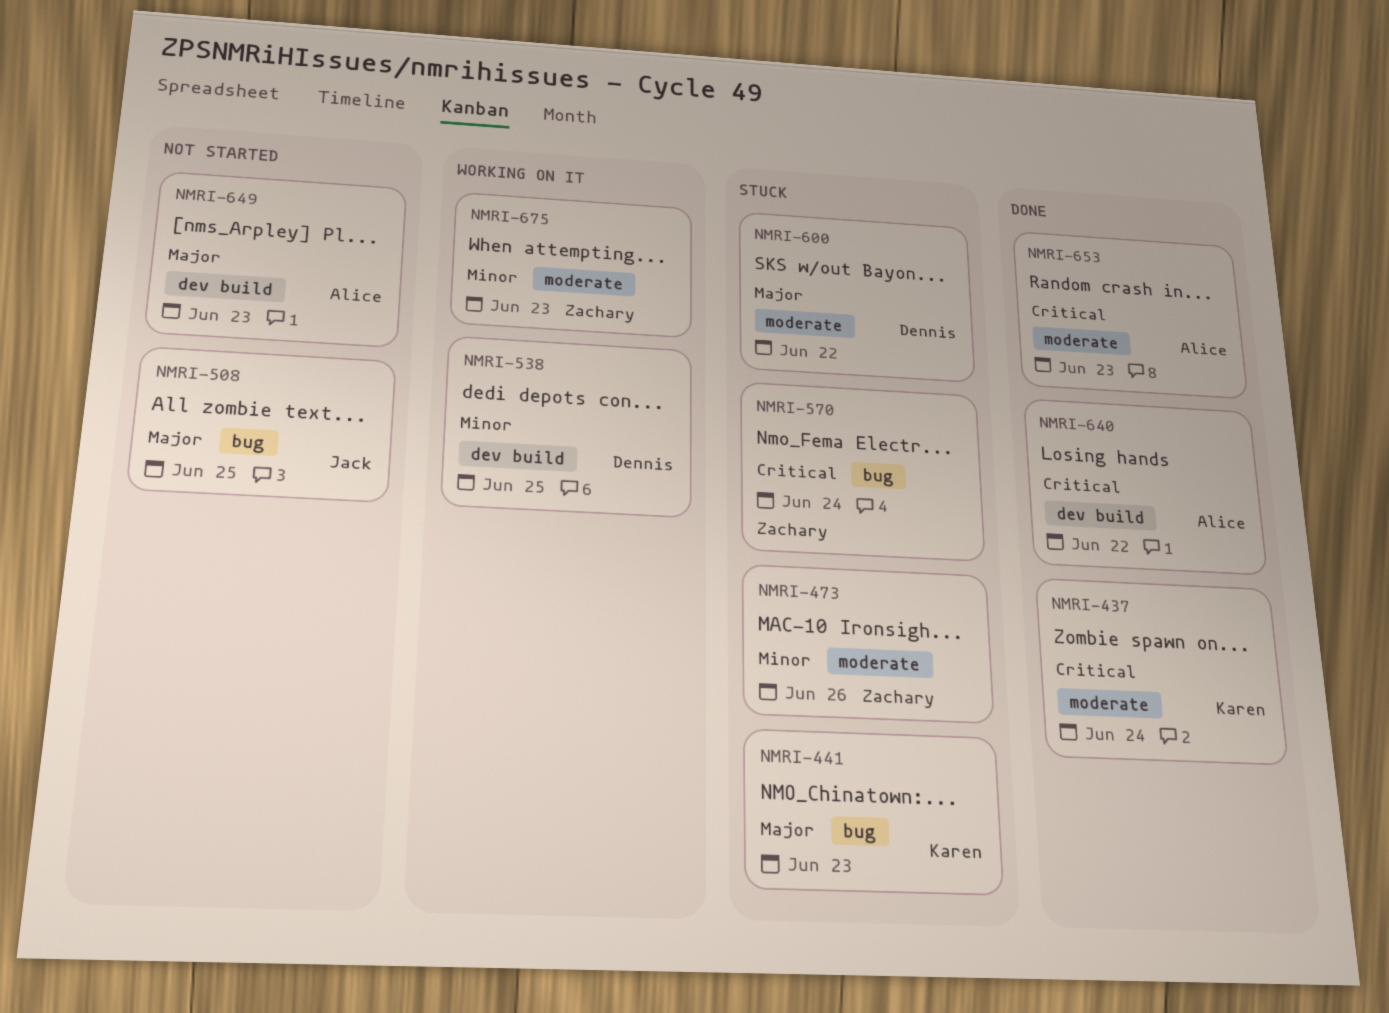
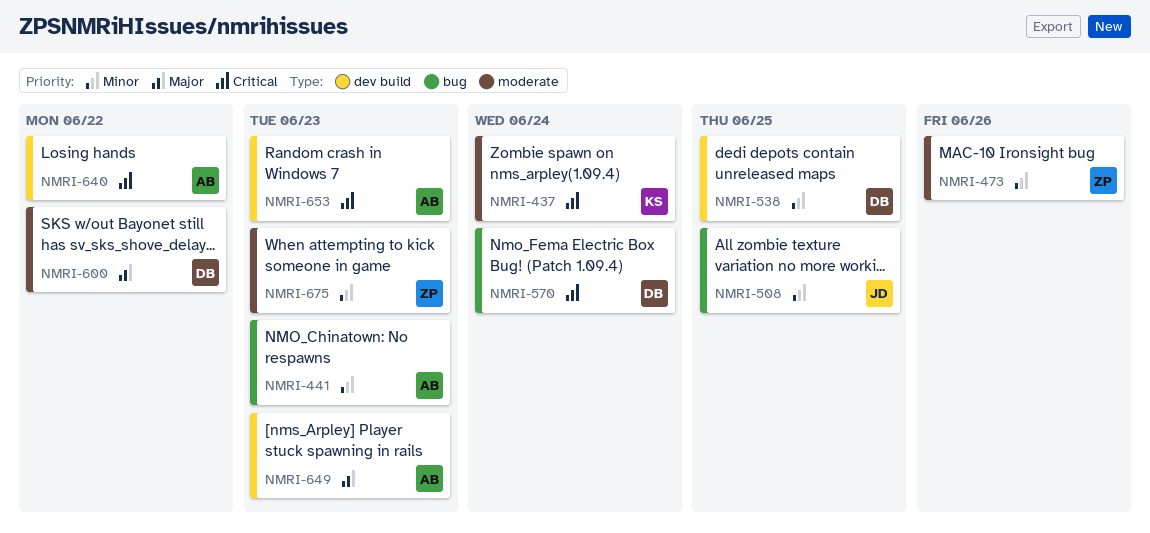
NMRI-441, owner: Karen -> Alice
NMRI-441, priority: Major -> Minor
NMRI-508, priority: Major -> Minor
NMRI-570, owner: Zachary -> Dennis
NMRI-653, label: moderate -> dev build

